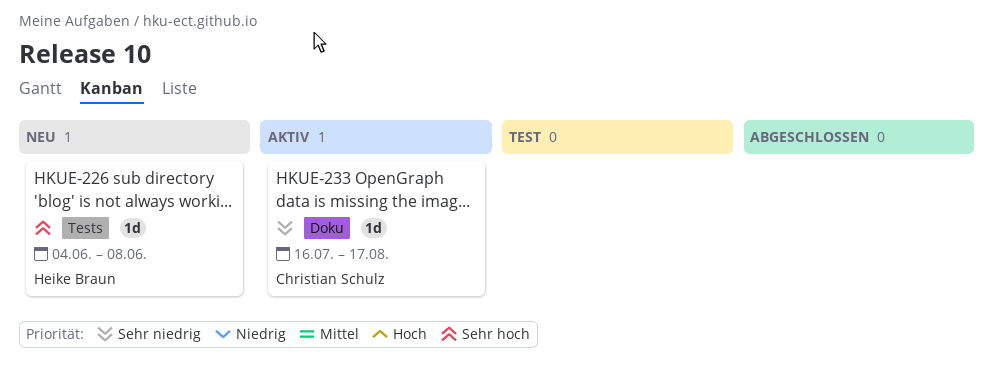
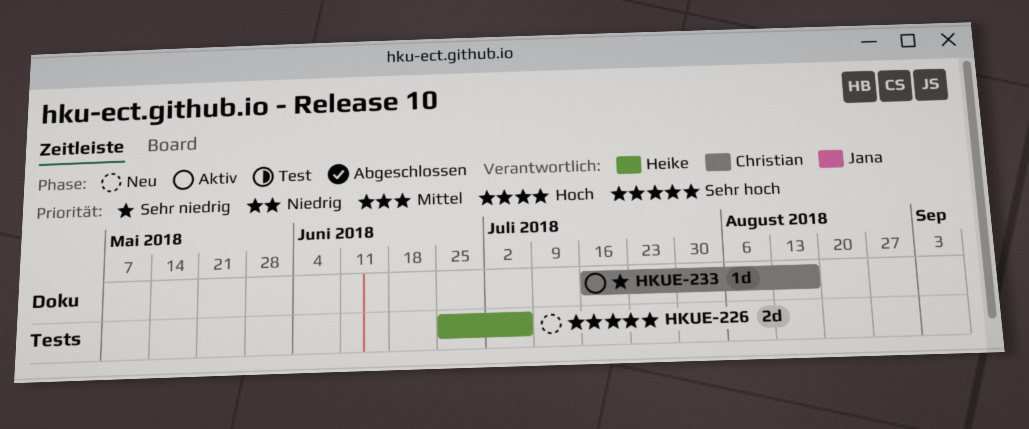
HKUE-226, estimate: 1d -> 2d
HKUE-226, start: Jun 4 -> Jun 25
HKUE-226, due: Jun 8 -> Jul 6

